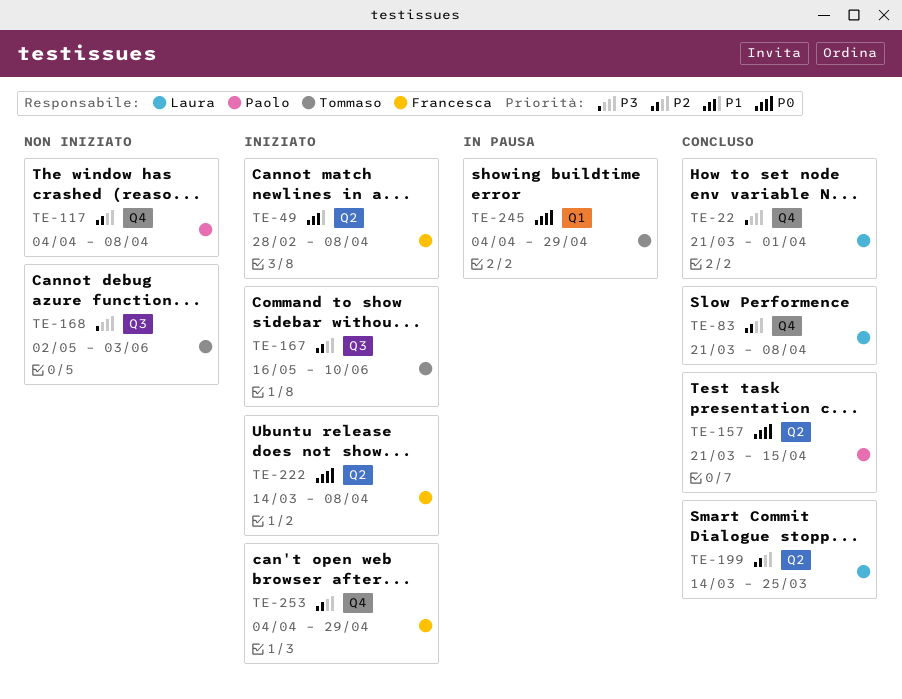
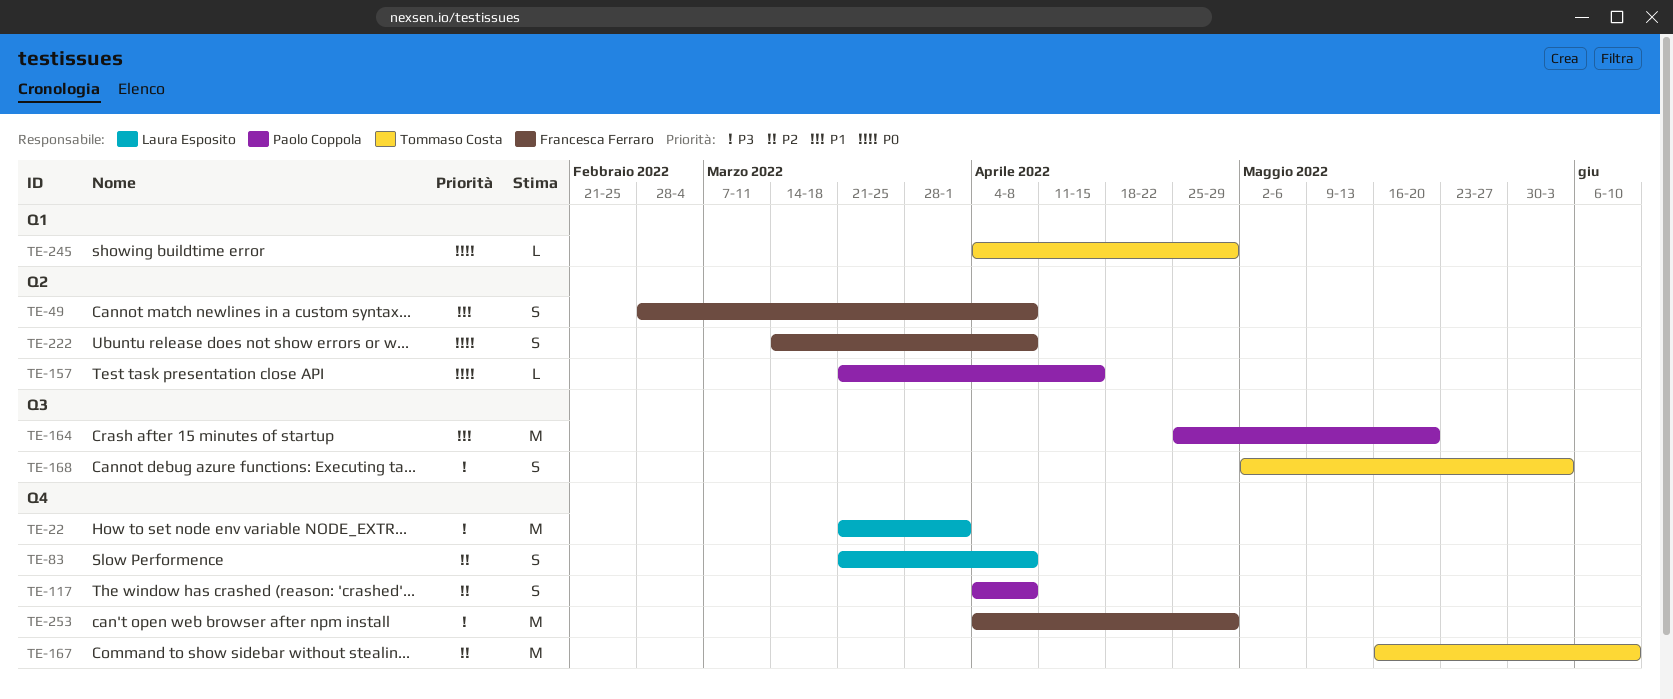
TE-164: none -> present
TE-167, label: Q3 -> Q4
TE-199: present -> none
TE-253, priority: P2 -> P3

